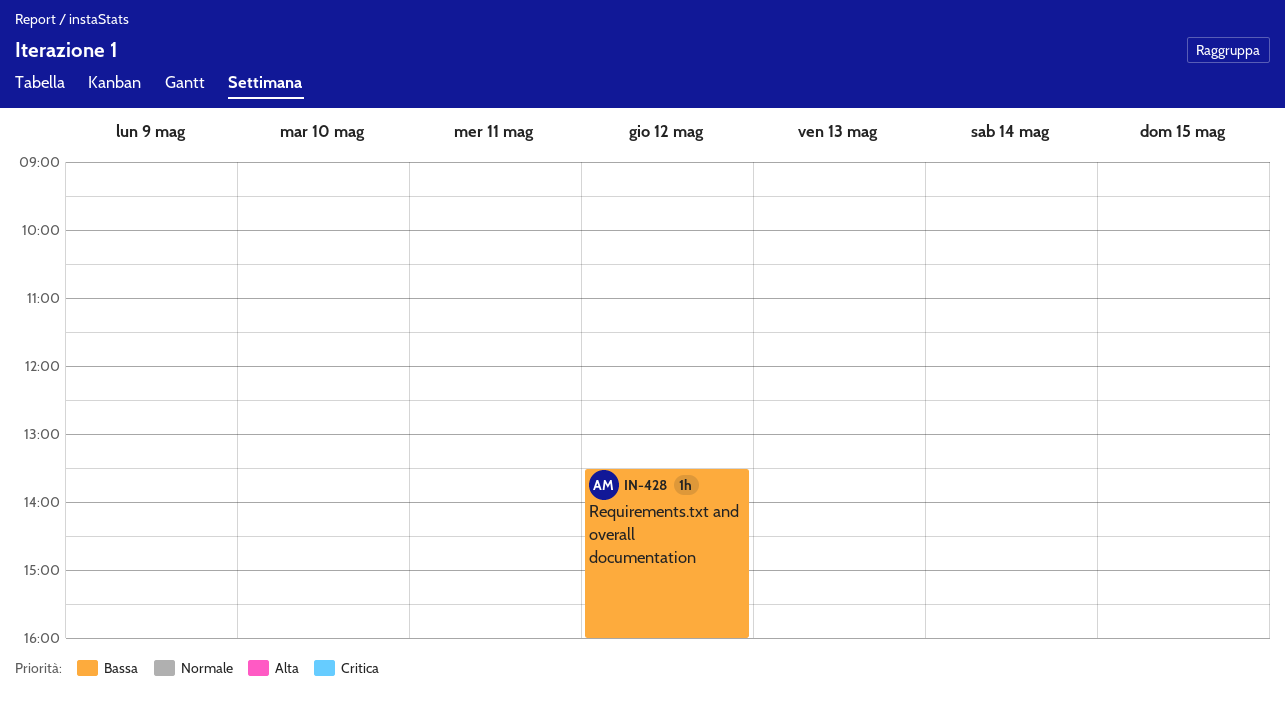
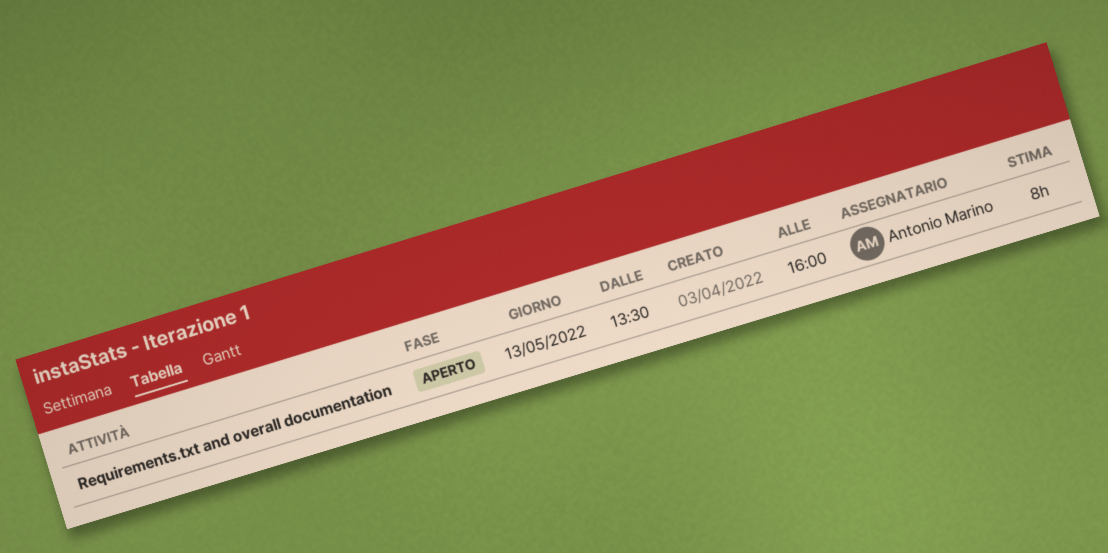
Requirements.txt and overall documentation, estimate: 1h -> 8h
Requirements.txt and overall documentation, day: May 12 -> May 13

